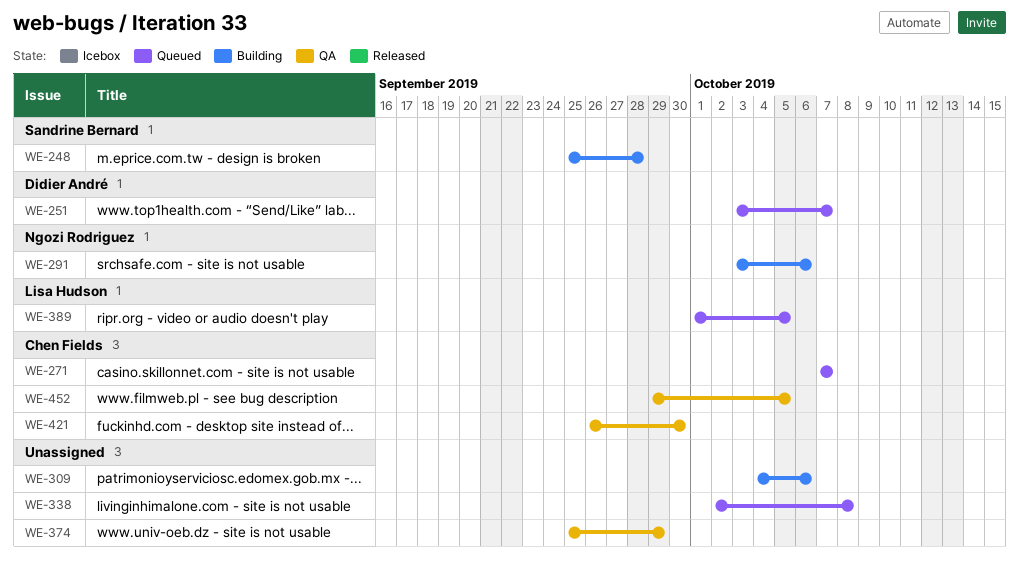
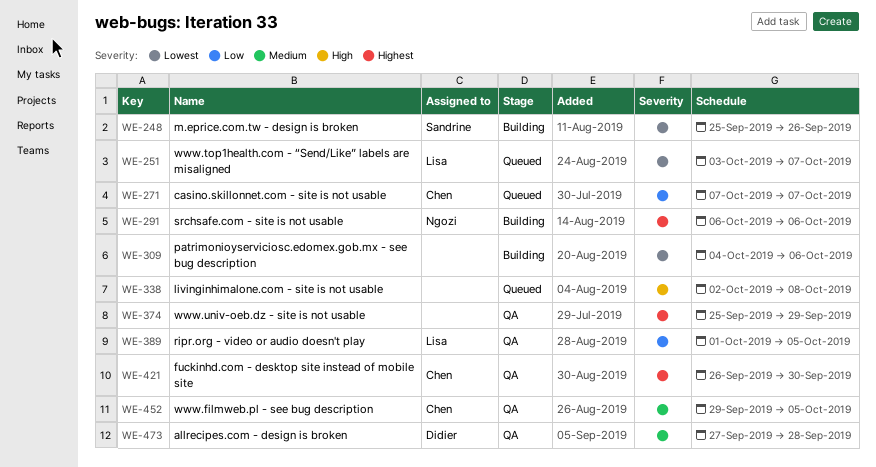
WE-248, due: Sep 28 -> Sep 26
WE-251, owner: Didier André -> Lisa Hudson
WE-291, start: Oct 3 -> Oct 6
WE-389, status: Queued -> QA
WE-473: none -> present

